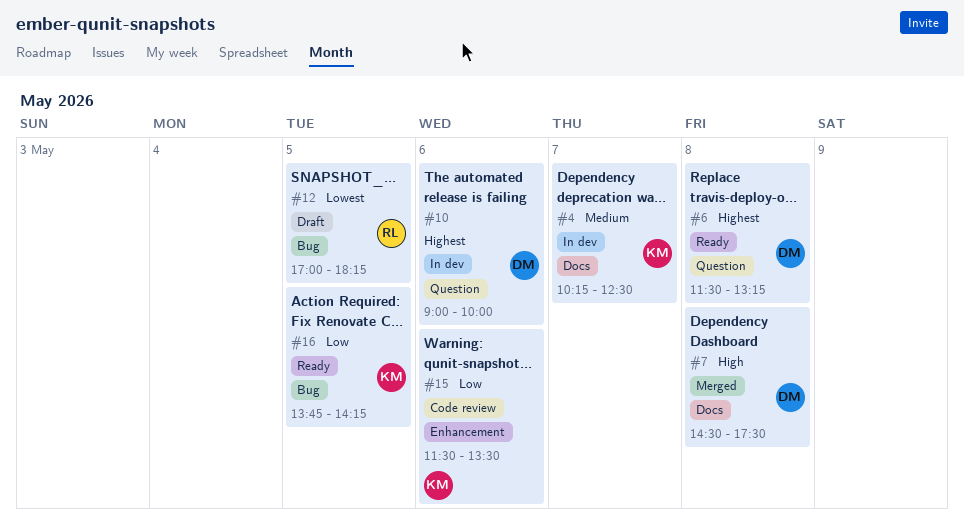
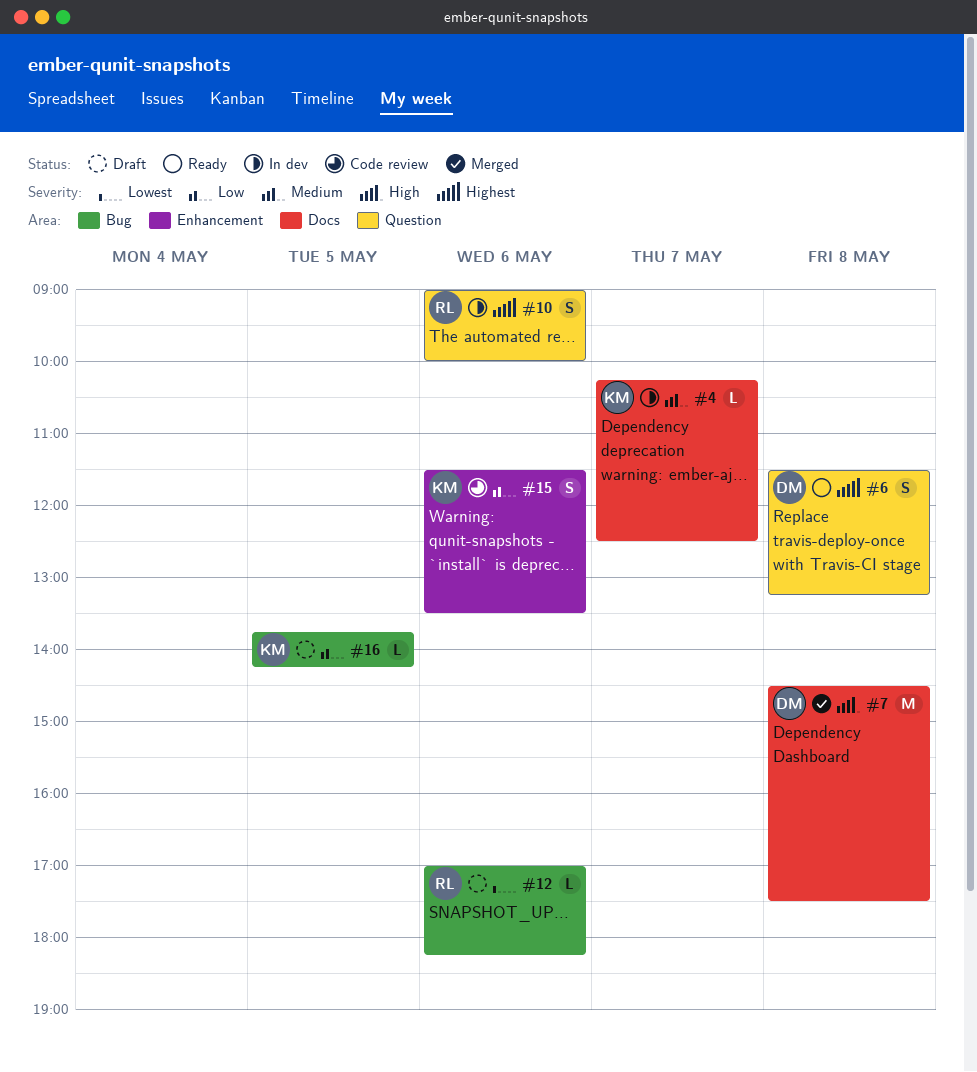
#10, owner: DM -> RL
#12, day: May 5 -> May 6
#16, status: Ready -> Draft

